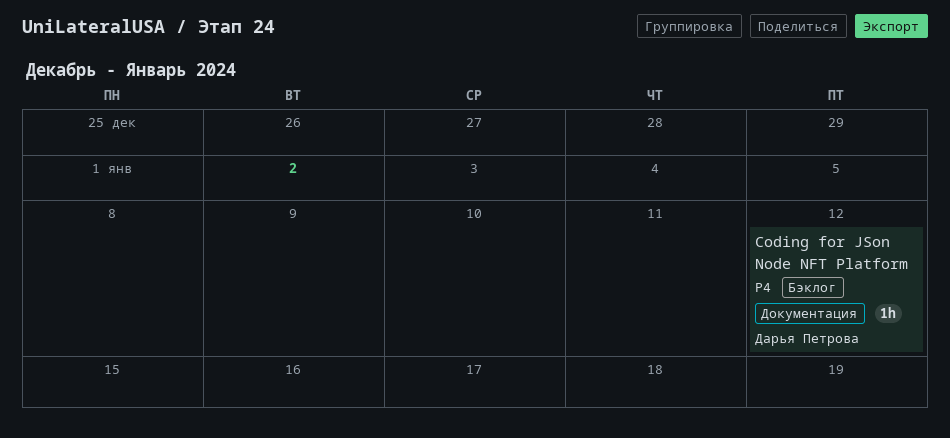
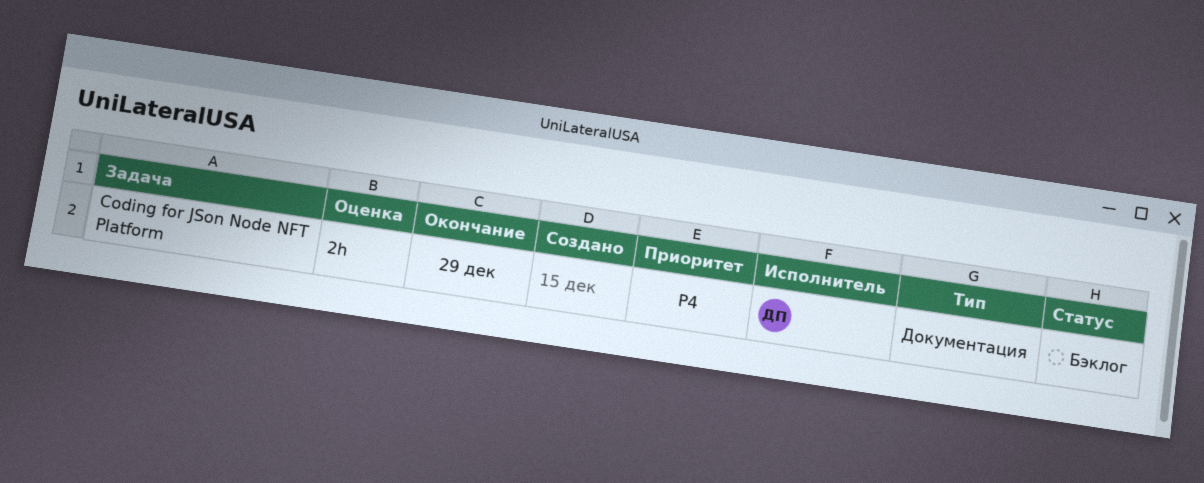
Coding for JSon Node NFT Platform, estimate: 1h -> 2h
Coding for JSon Node NFT Platform, due: Jan 12 -> Dec 29

